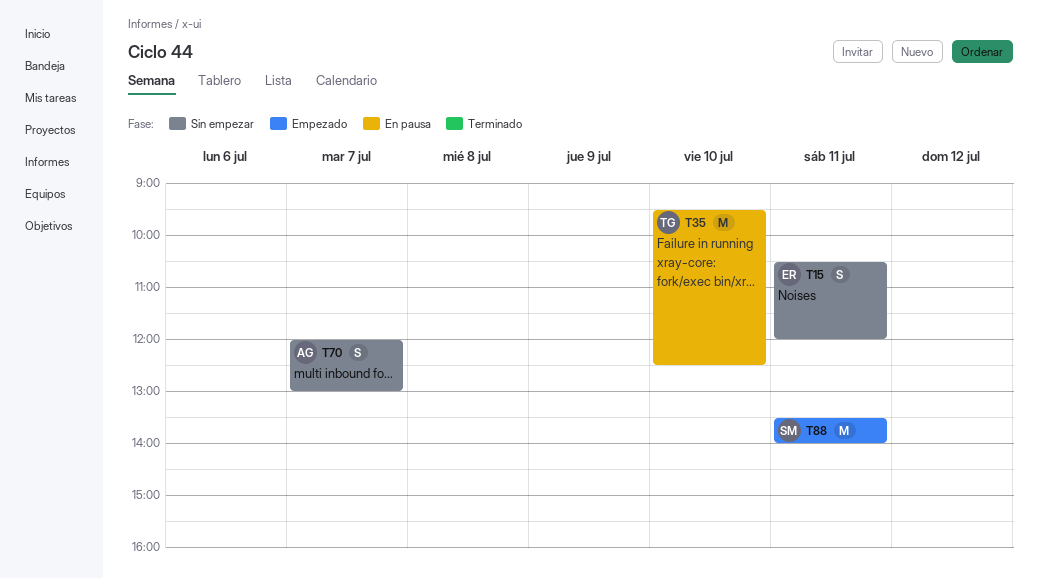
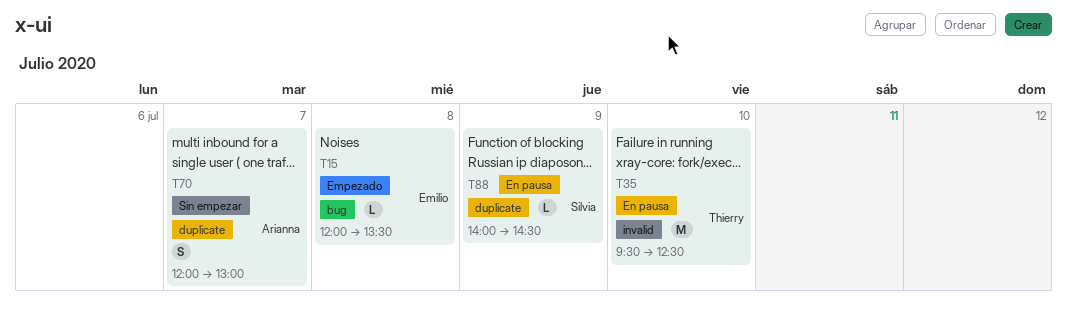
T15, status: Sin empezar -> Empezado
T15, estimate: S -> L
T15, day: Jul 11 -> Jul 8
T15, begins: 10:30 -> 12:00
T15, ends: 12:00 -> 13:30
T88, status: Empezado -> En pausa
T88, estimate: M -> L
T88, day: Jul 11 -> Jul 9
T88, begins: 13:30 -> 14:00
T88, ends: 14:00 -> 14:30

